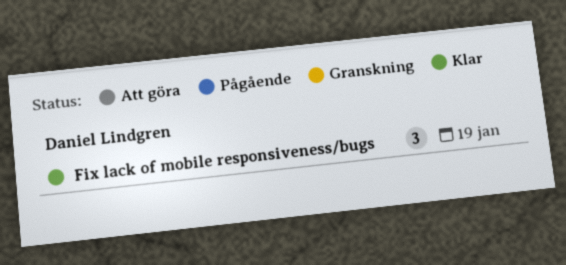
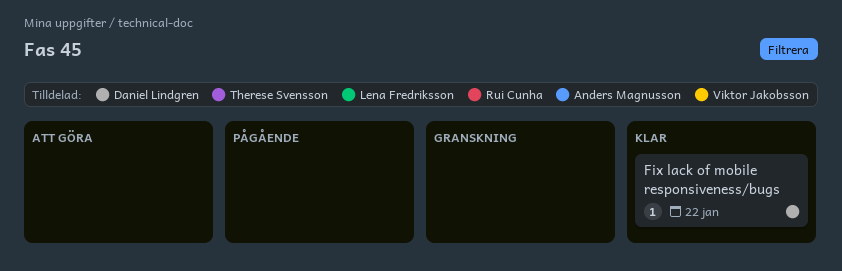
Fix lack of mobile responsiveness/bugs, estimate: 3 -> 1
Fix lack of mobile responsiveness/bugs, due: Jan 19 -> Jan 22

